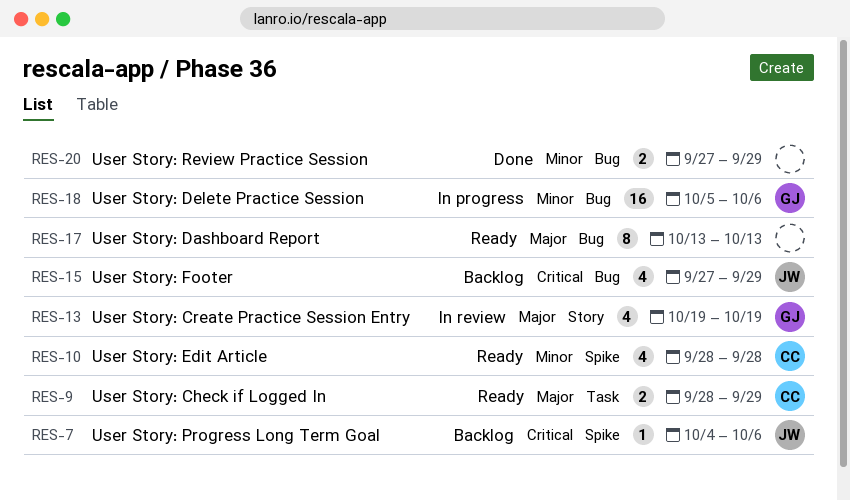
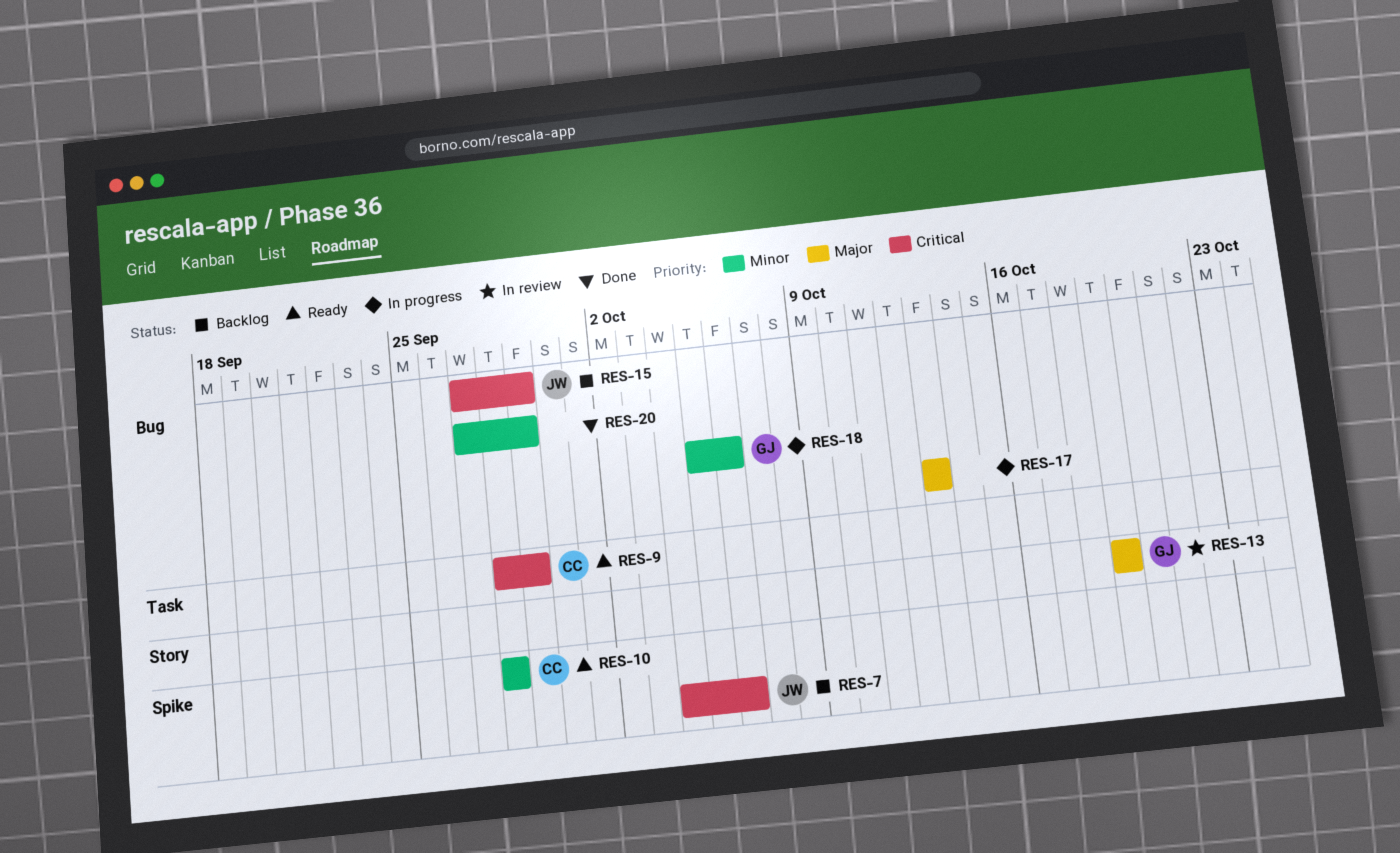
RES-9, priority: Major -> Critical
RES-17, status: Ready -> In progress

